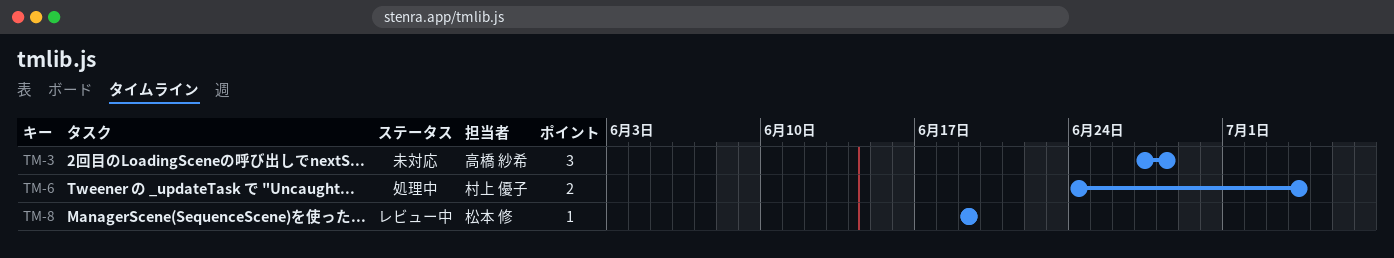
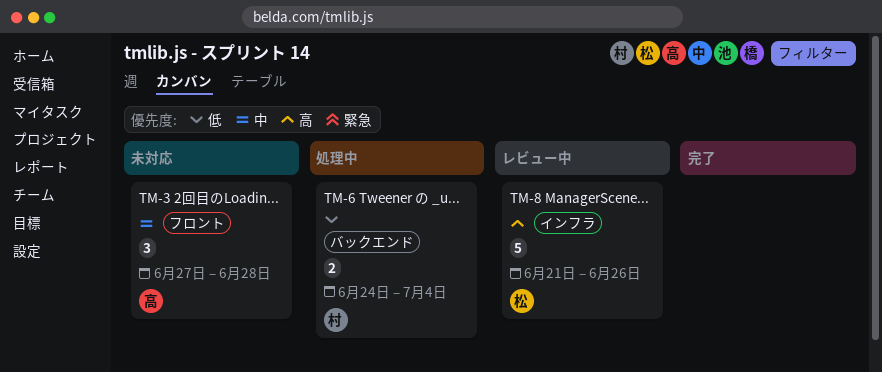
TM-8, estimate: 1 -> 5
TM-8, start: Jun 19 -> Jun 21
TM-8, due: Jun 19 -> Jun 26

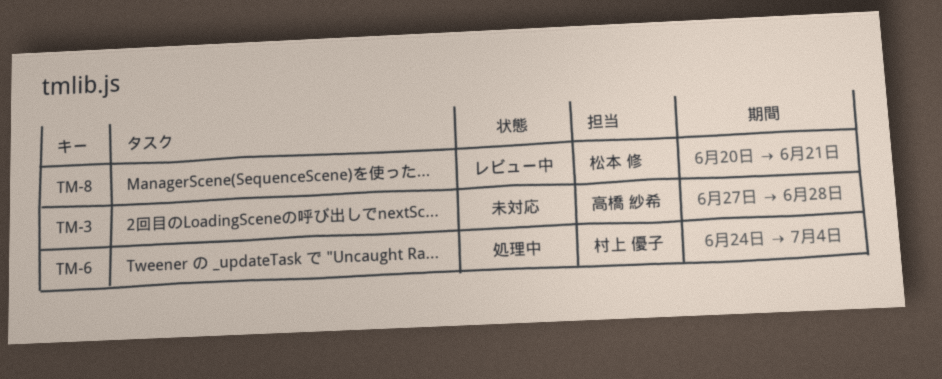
TM-8, start: Jun 21 -> Jun 20
TM-8, due: Jun 26 -> Jun 21

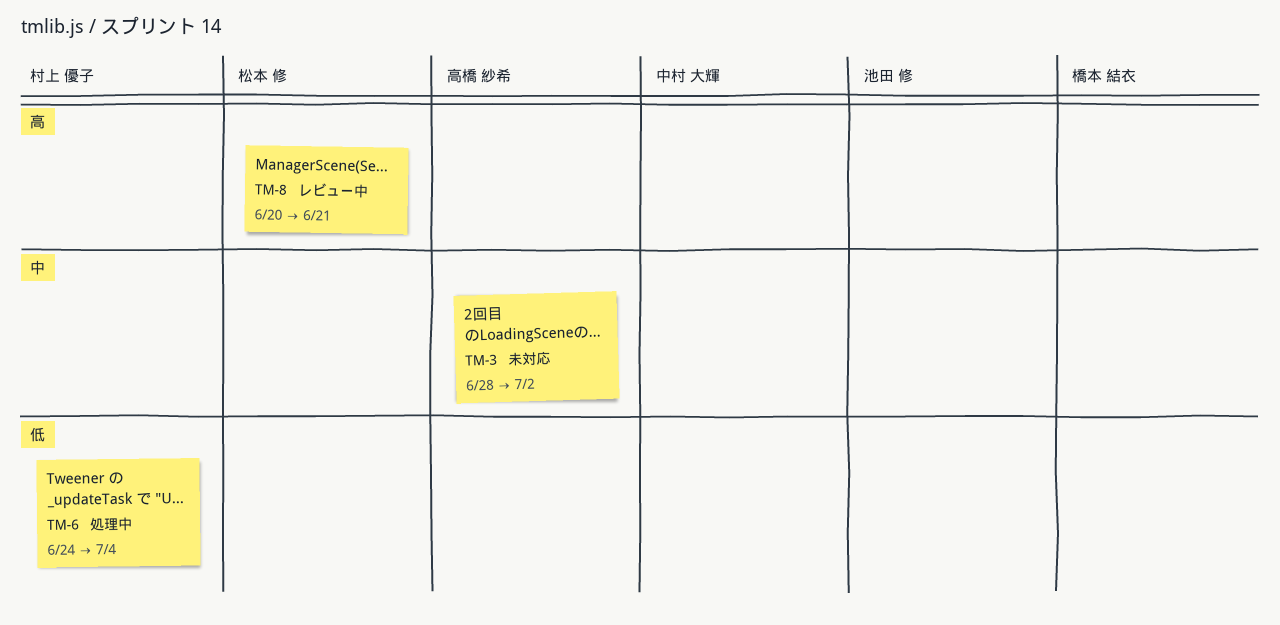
TM-3, start: Jun 27 -> Jun 28
TM-3, due: Jun 28 -> Jul 2

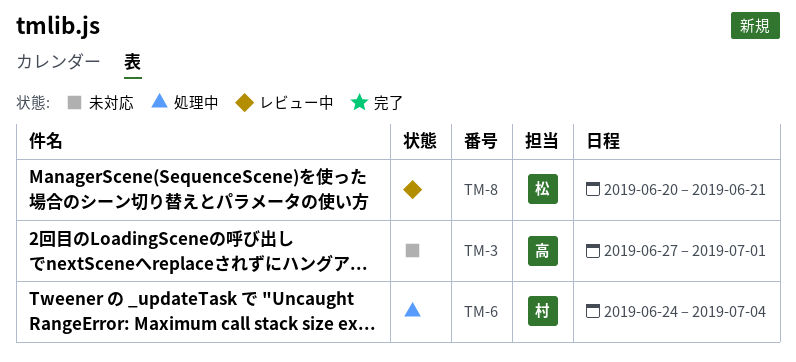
TM-3, start: Jun 28 -> Jun 27
TM-3, due: Jul 2 -> Jul 1

